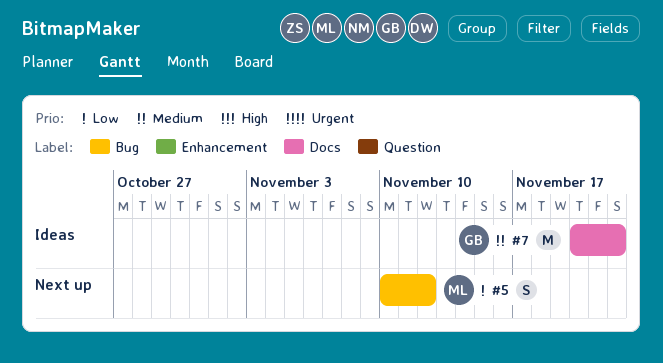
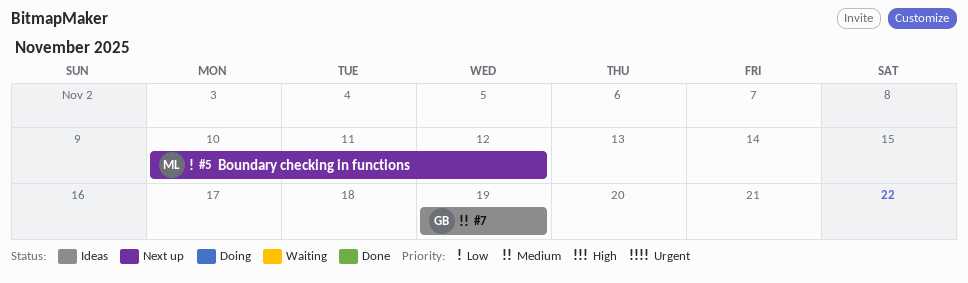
#7, start: Nov 20 -> Nov 19
#7, due: Nov 22 -> Nov 19

